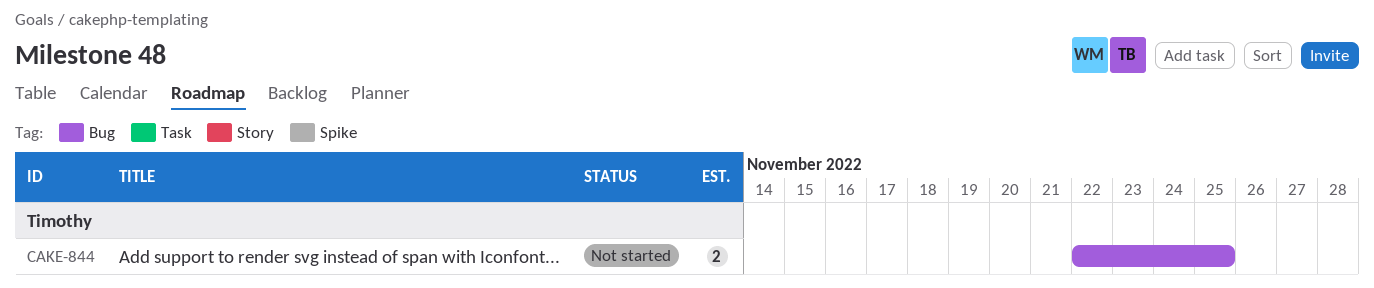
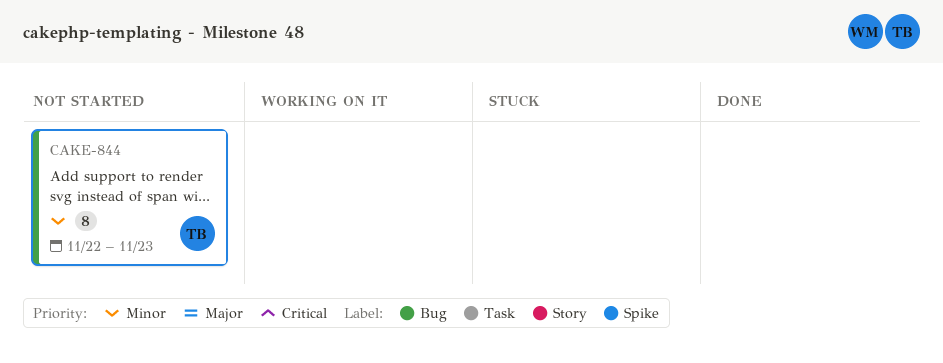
CAKE-844, estimate: 2 -> 8
CAKE-844, due: Nov 25 -> Nov 23

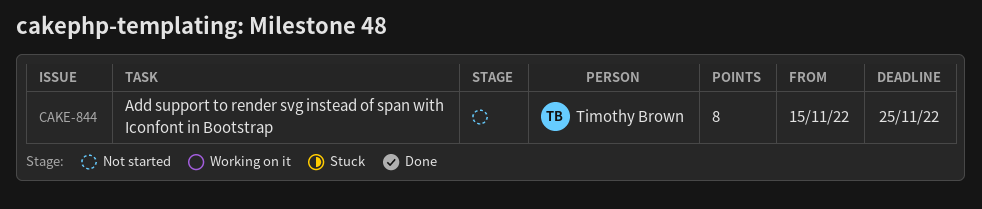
CAKE-844, start: Nov 22 -> Nov 15
CAKE-844, due: Nov 23 -> Nov 25

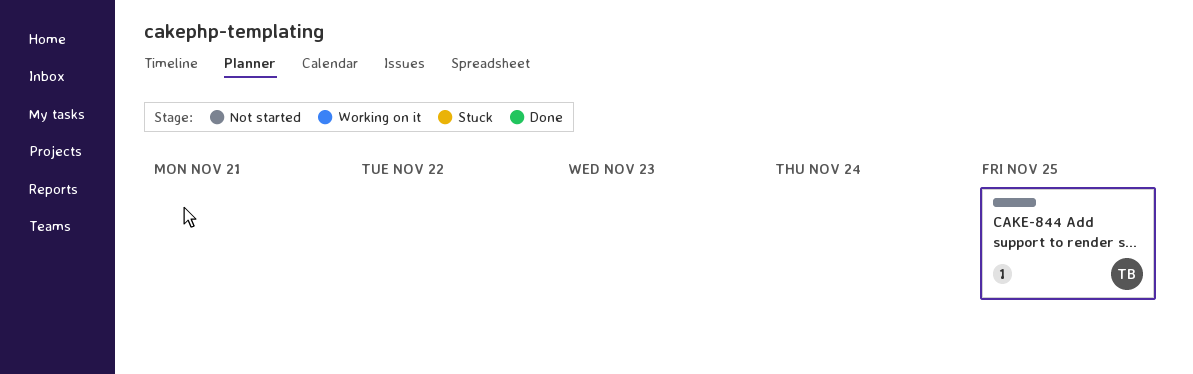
CAKE-844, estimate: 8 -> 1

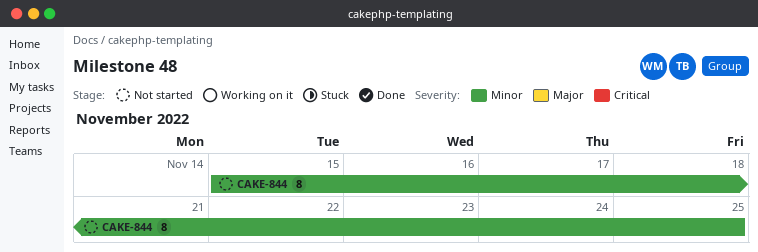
CAKE-844, estimate: 1 -> 8

